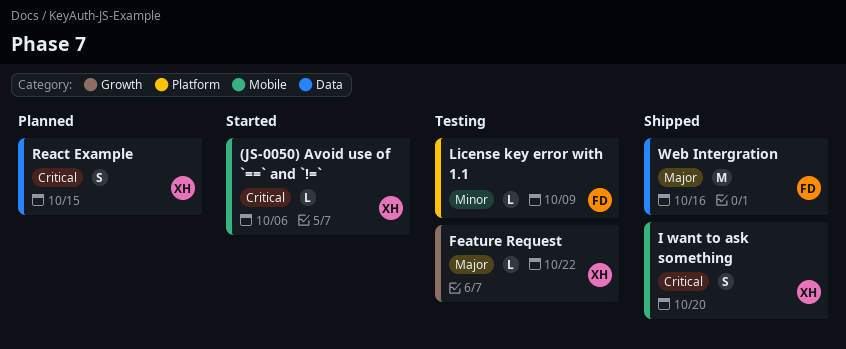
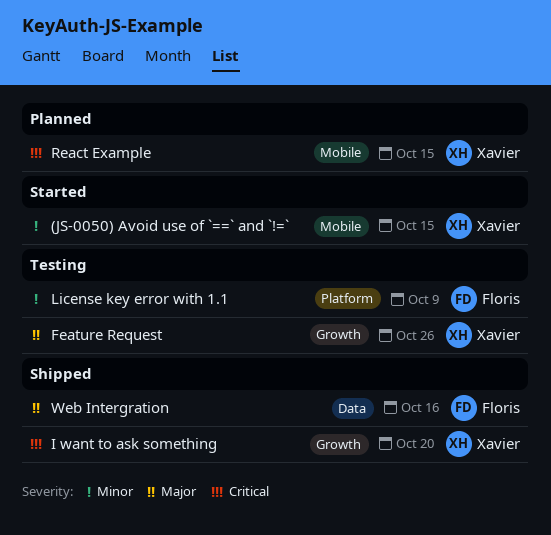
(JS-0050) Avoid use of `==` and `!=`, priority: Critical -> Minor
(JS-0050) Avoid use of `==` and `!=`, due: Oct 6 -> Oct 15
Feature Request, due: Oct 22 -> Oct 26
I want to ask something, label: Mobile -> Growth
React Example, label: Data -> Mobile

